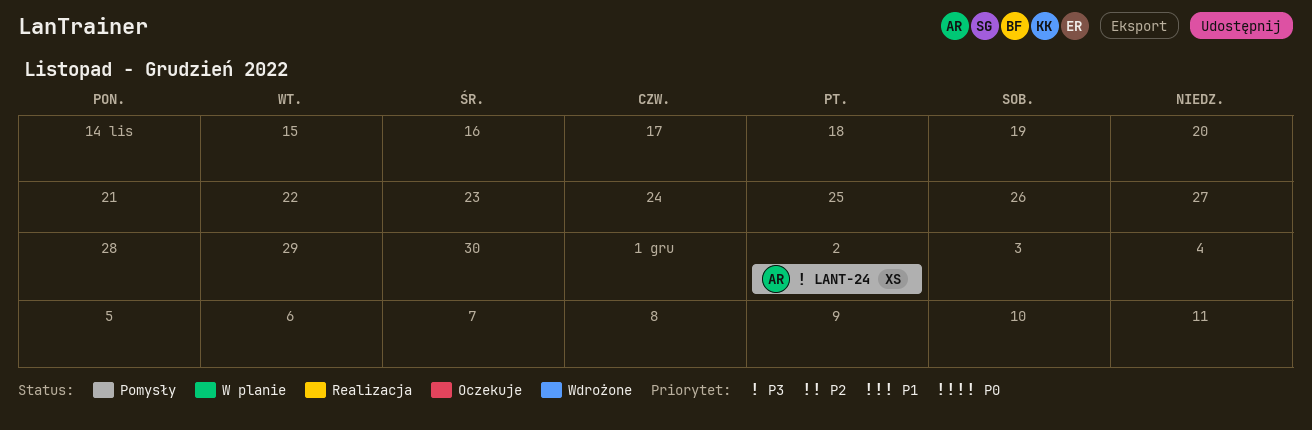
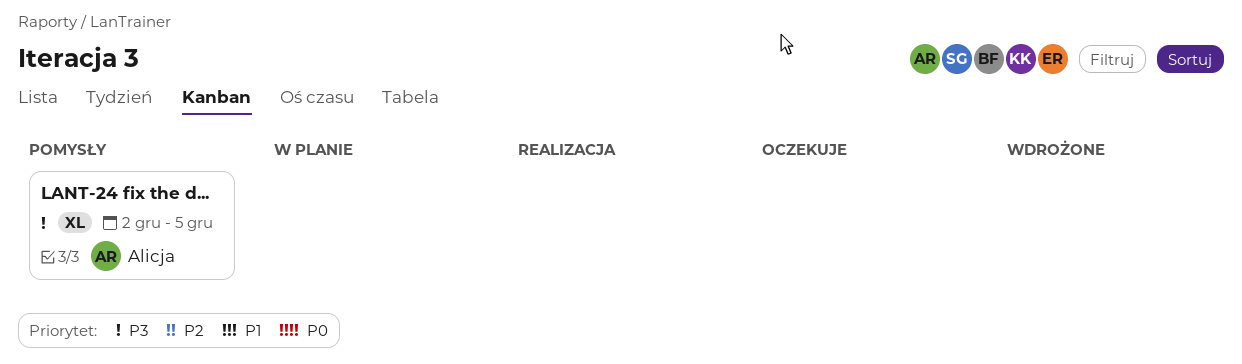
LANT-24, estimate: XS -> XL
LANT-24, due: Dec 2 -> Dec 5

